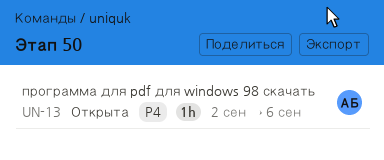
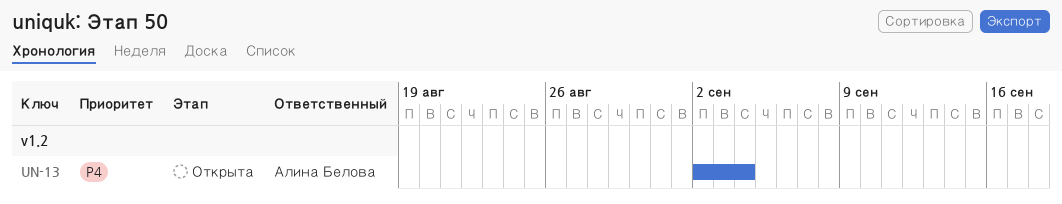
UN-13, due: Sep 6 -> Sep 4

